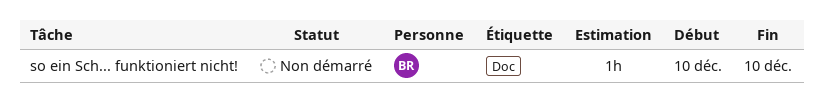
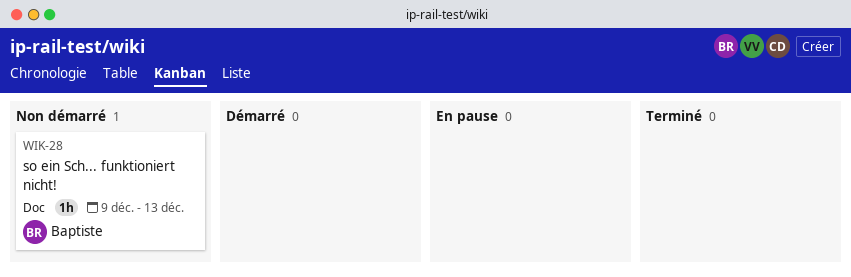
so ein Sch... funktioniert nicht!, start: Dec 10 -> Dec 9
so ein Sch... funktioniert nicht!, due: Dec 10 -> Dec 13

